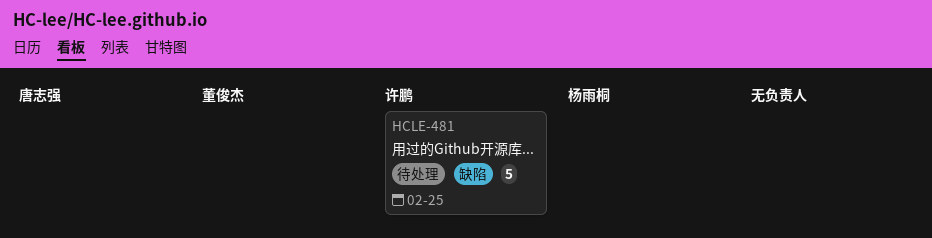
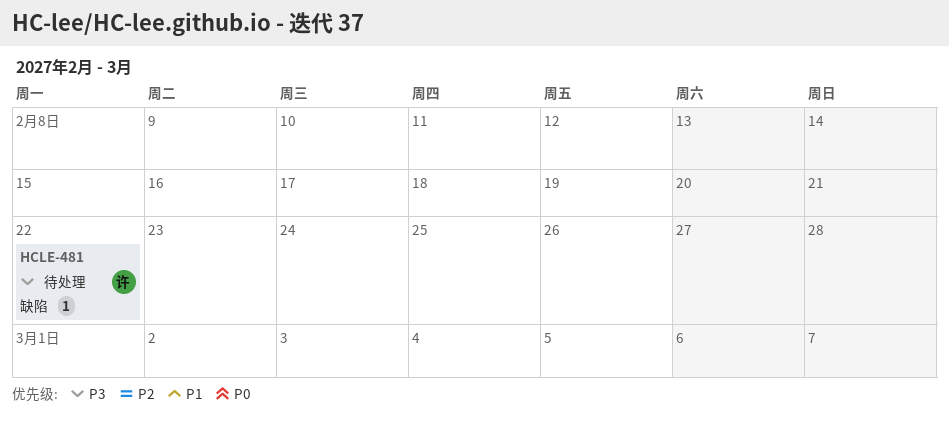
HCLE-481, estimate: 5 -> 1
HCLE-481, due: Feb 25 -> Feb 22

